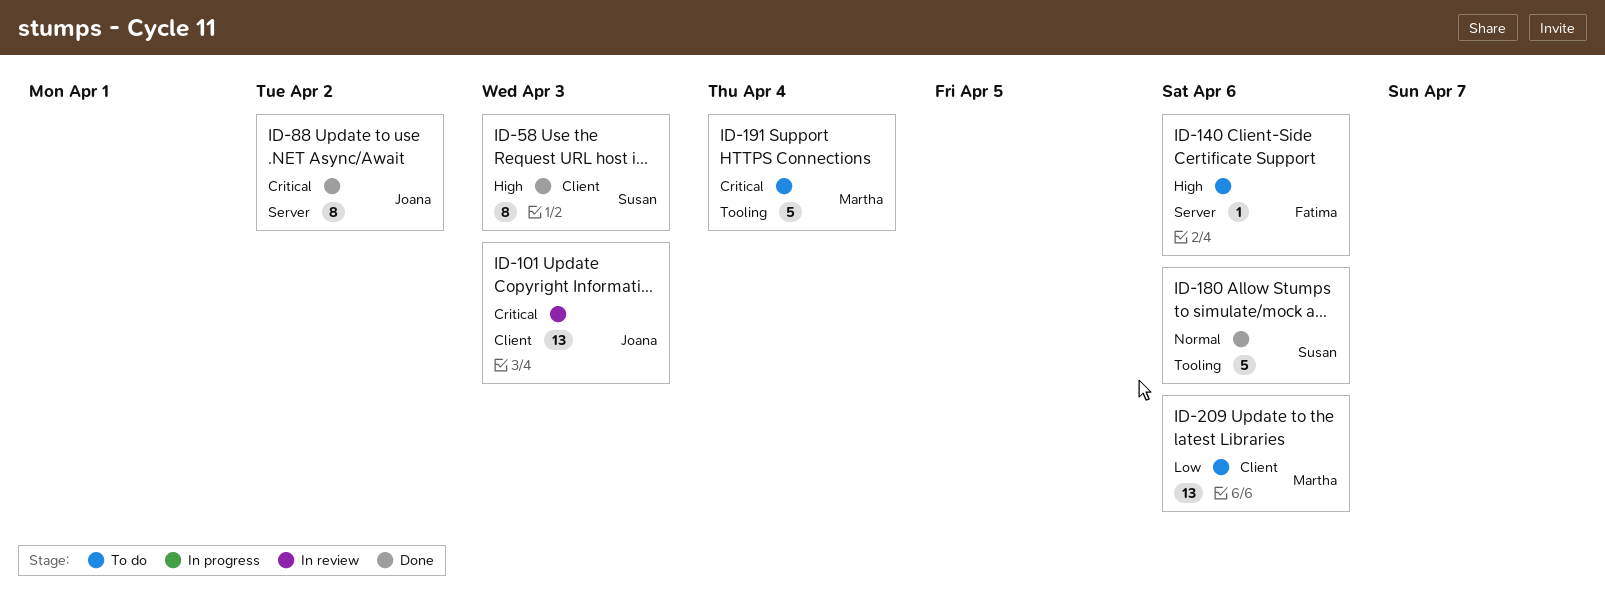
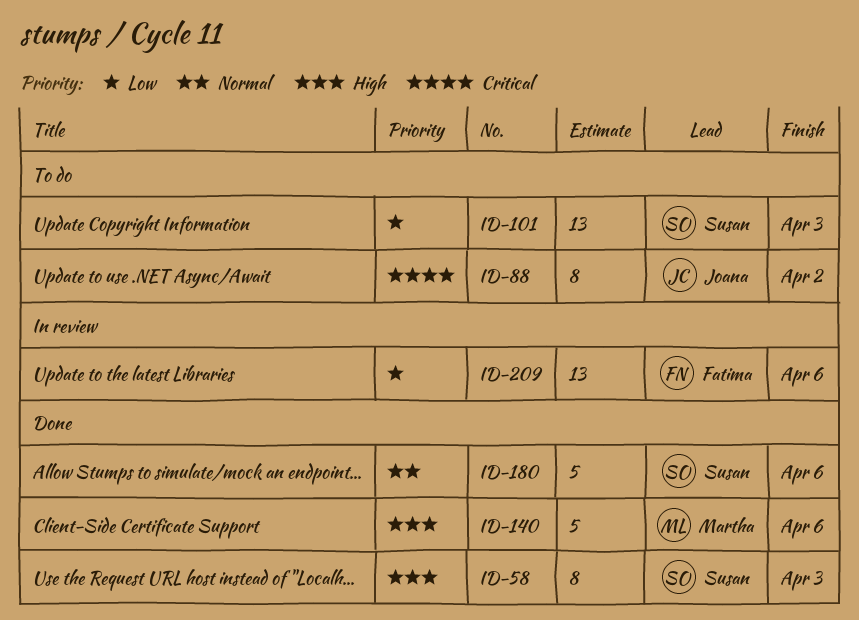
ID-88, status: Done -> To do
ID-101, status: In review -> To do
ID-101, owner: Joana -> Susan
ID-101, priority: Critical -> Low
ID-140, status: To do -> Done
ID-140, owner: Fatima -> Martha
ID-140, estimate: 1 -> 5
ID-191: present -> none
ID-209, status: To do -> In review
ID-209, owner: Martha -> Fatima

